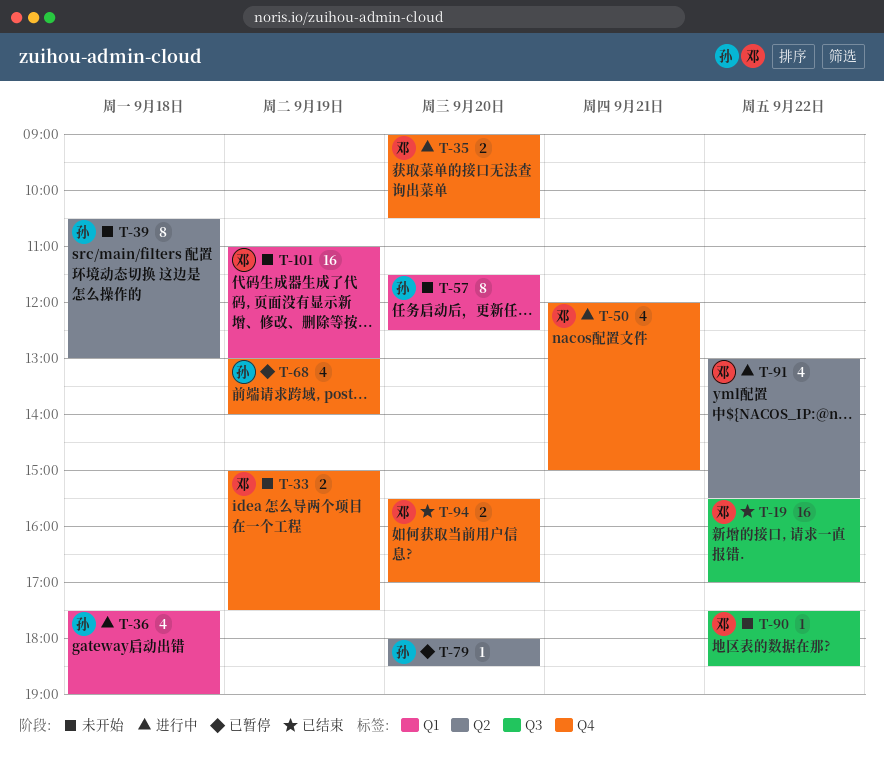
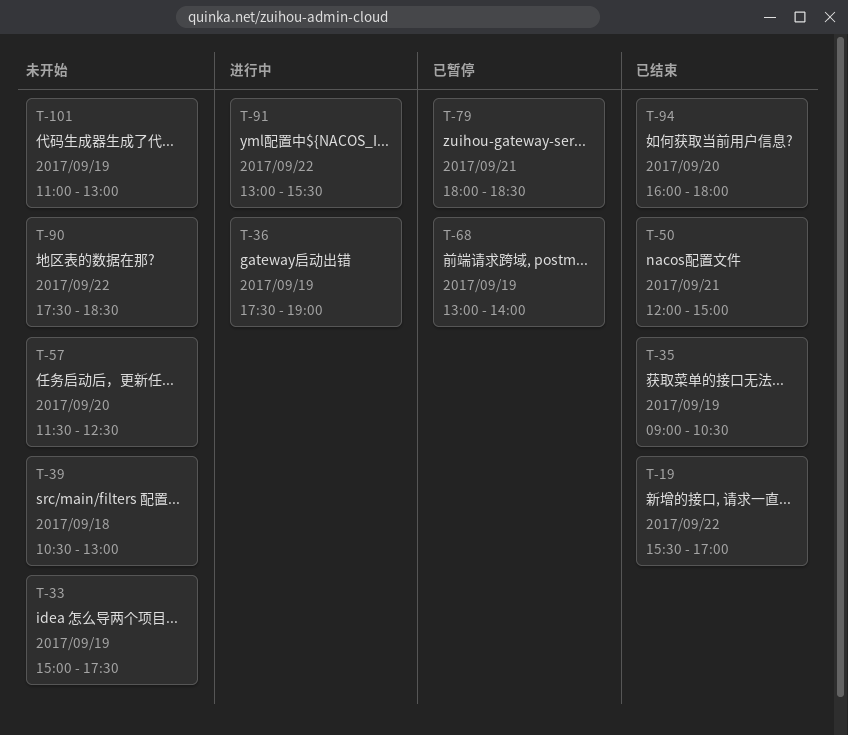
T-35, status: 进行中 -> 已结束
T-35, day: Sep 20 -> Sep 19
T-36, day: Sep 18 -> Sep 19
T-50, status: 进行中 -> 已结束
T-79, day: Sep 20 -> Sep 21
T-94, begins: 15:30 -> 16:00
T-94, ends: 17:00 -> 18:00

